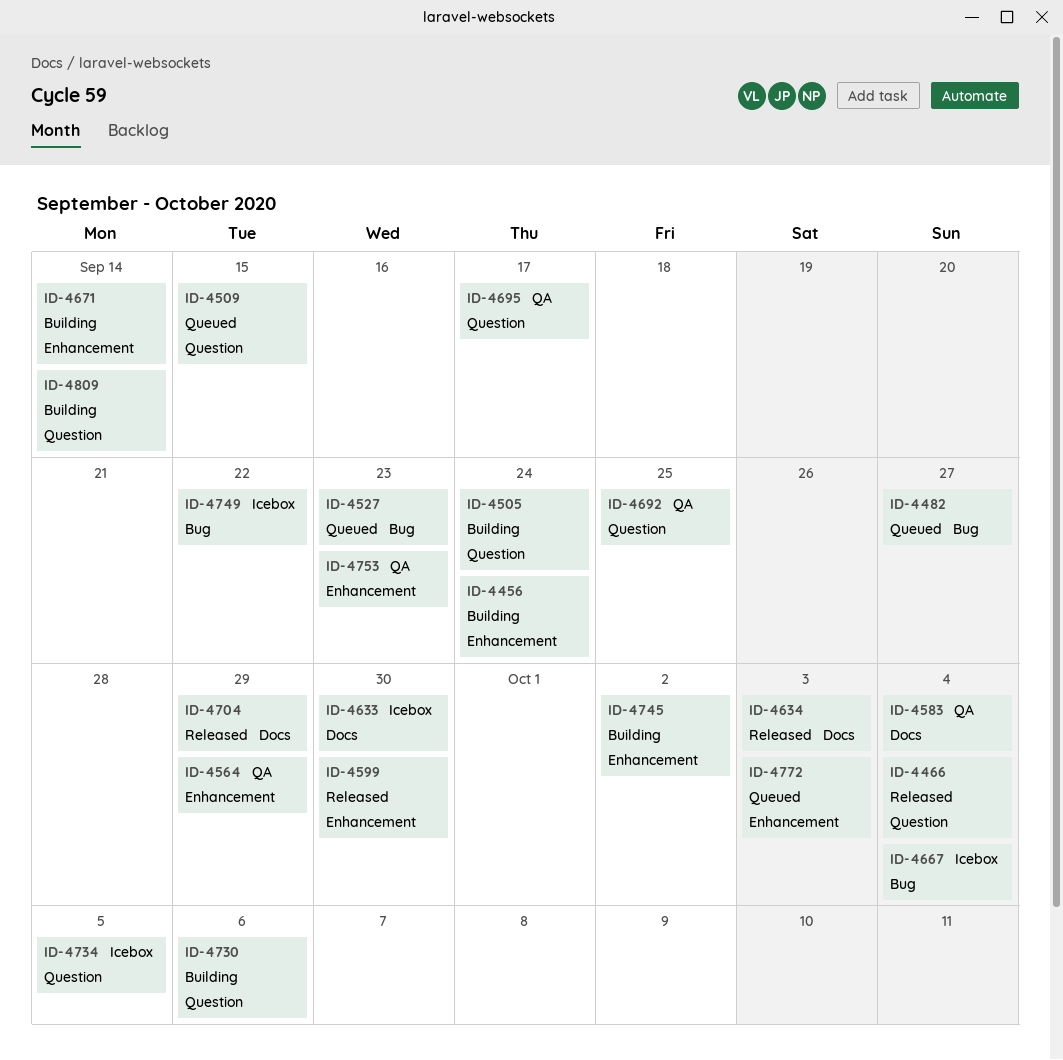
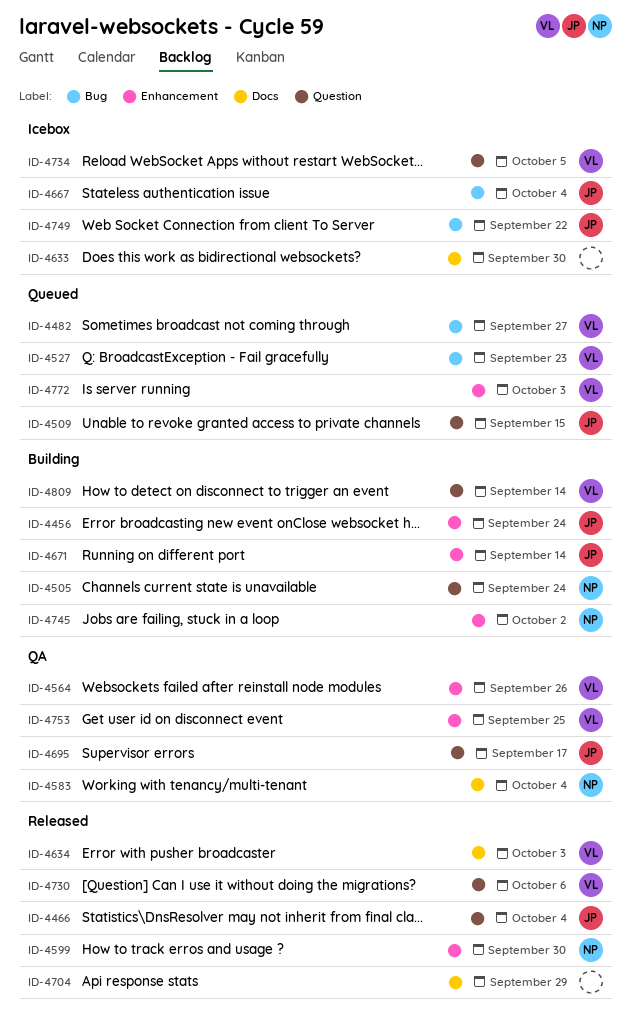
ID-4564, due: Sep 29 -> Sep 26
ID-4692: present -> none
ID-4730, status: Building -> Released
ID-4753, due: Sep 23 -> Sep 25

